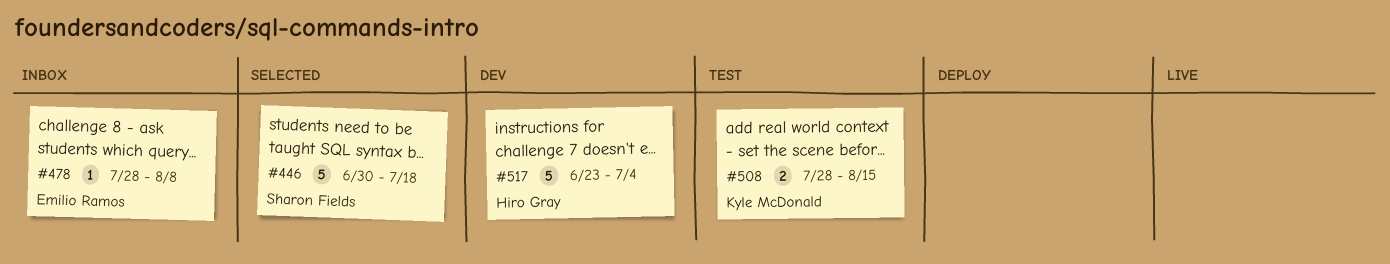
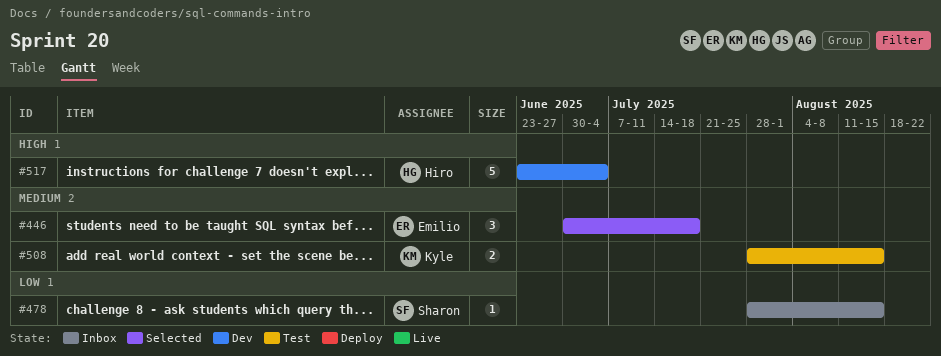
#446, owner: Sharon Fields -> Emilio Ramos
#446, estimate: 5 -> 3
#478, owner: Emilio Ramos -> Sharon Fields
#478, due: Aug 8 -> Aug 15

